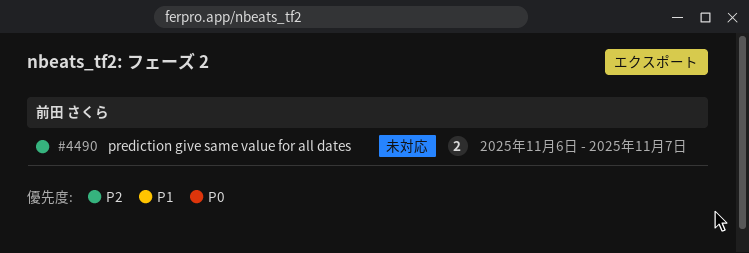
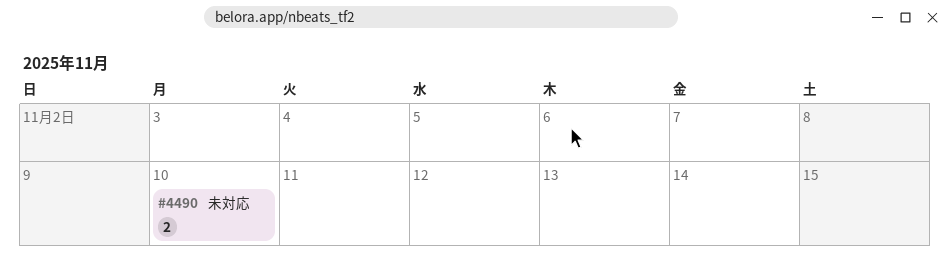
#4490, due: Nov 7 -> Nov 10

